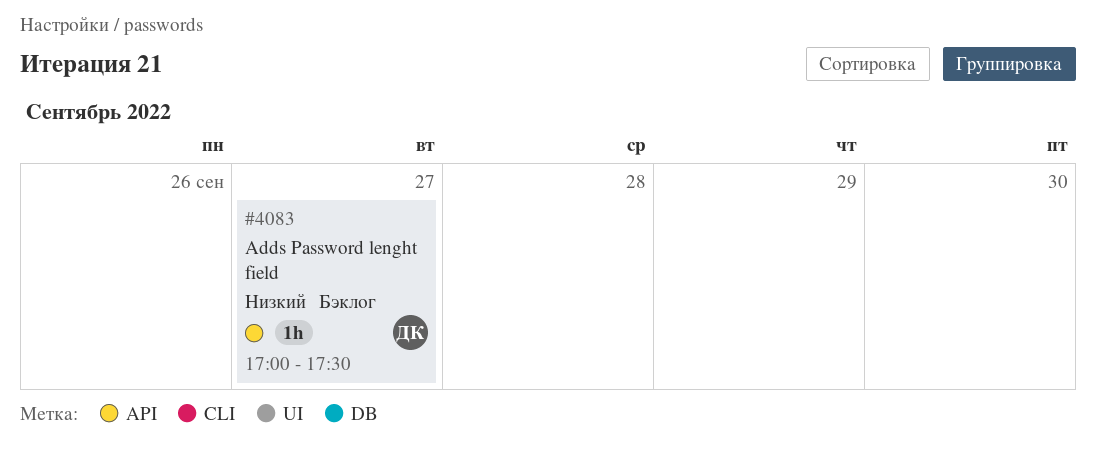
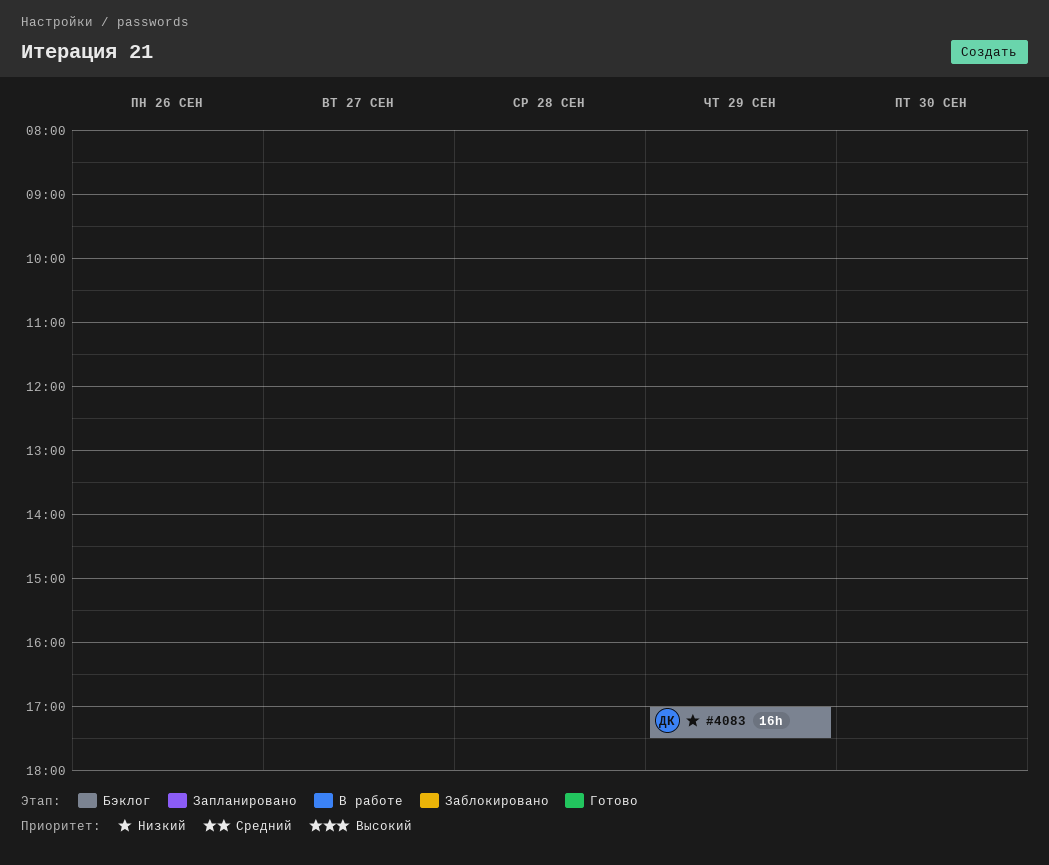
#4083, estimate: 1h -> 16h
#4083, day: Sep 27 -> Sep 29

